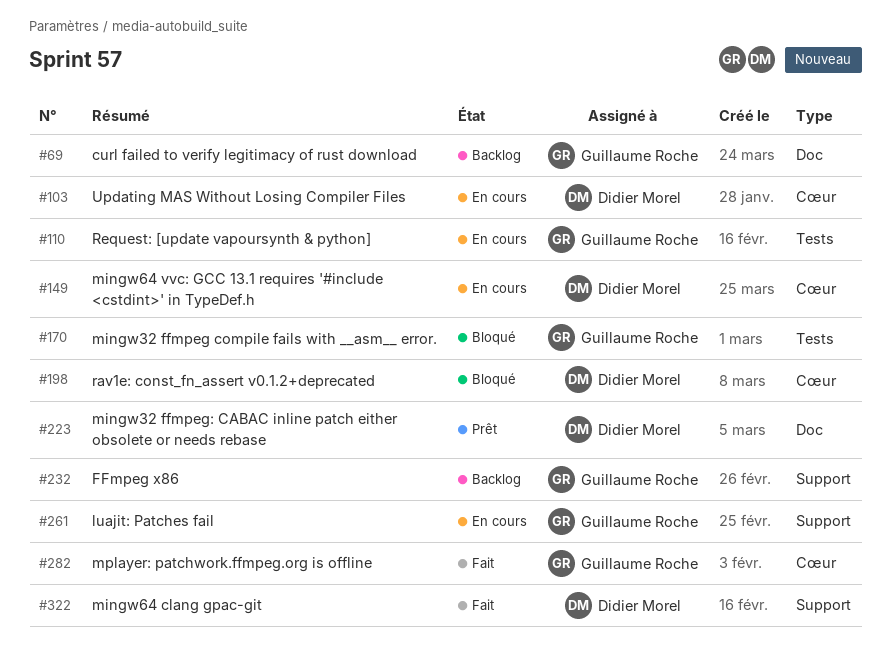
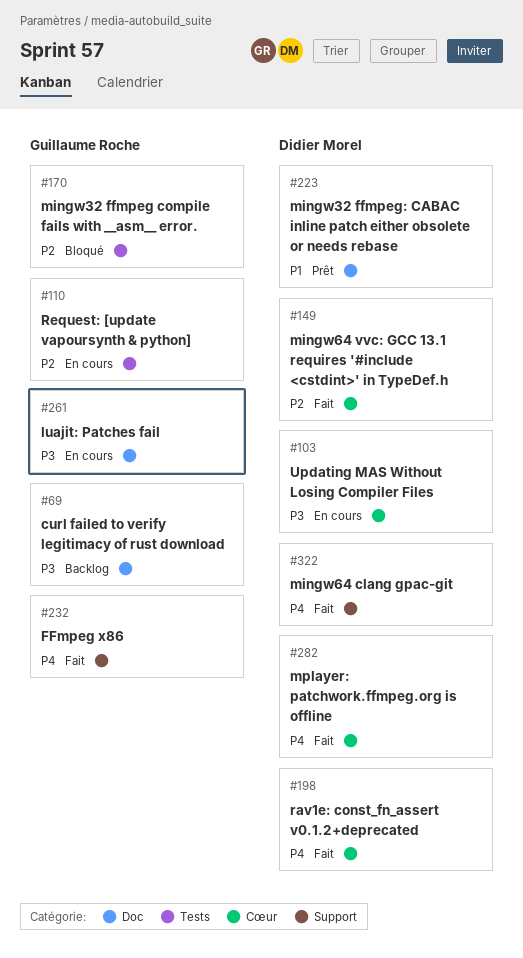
#149, status: En cours -> Fait
#198, status: Bloqué -> Fait
#232, status: Backlog -> Fait
#261, label: Support -> Doc
#282, owner: Guillaume Roche -> Didier Morel

